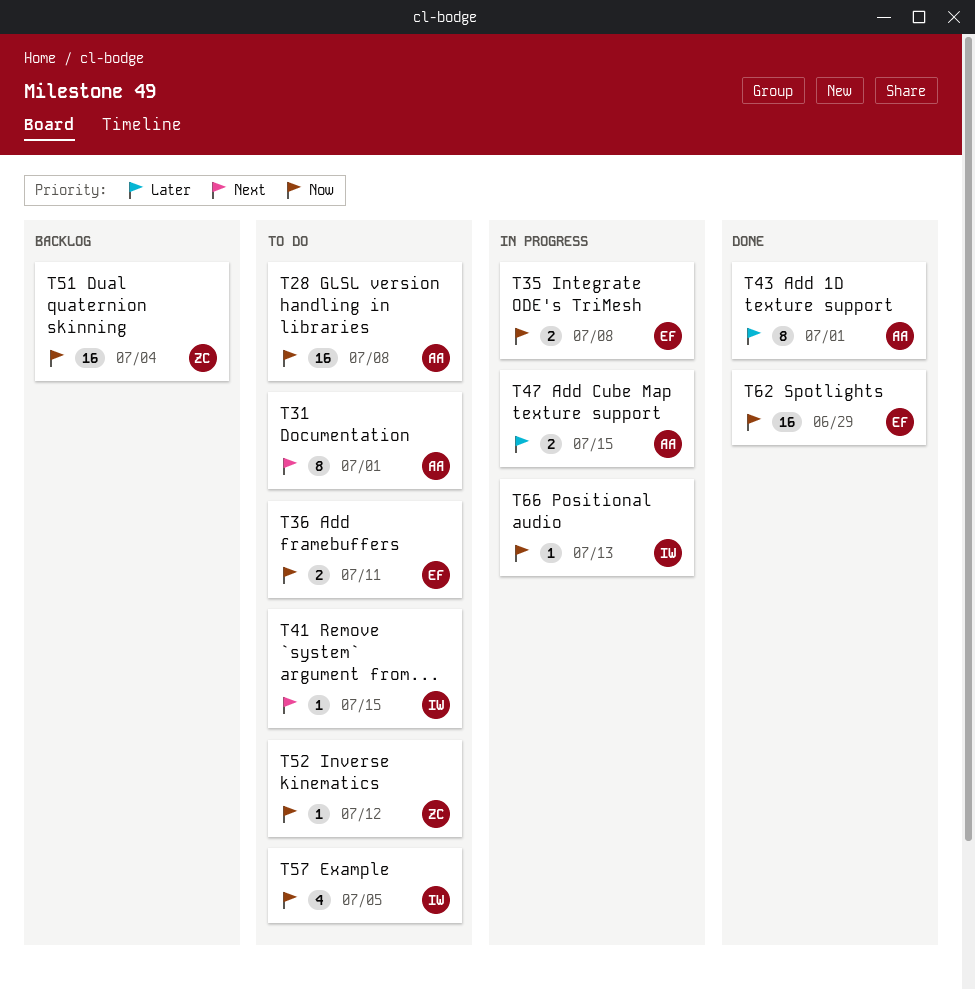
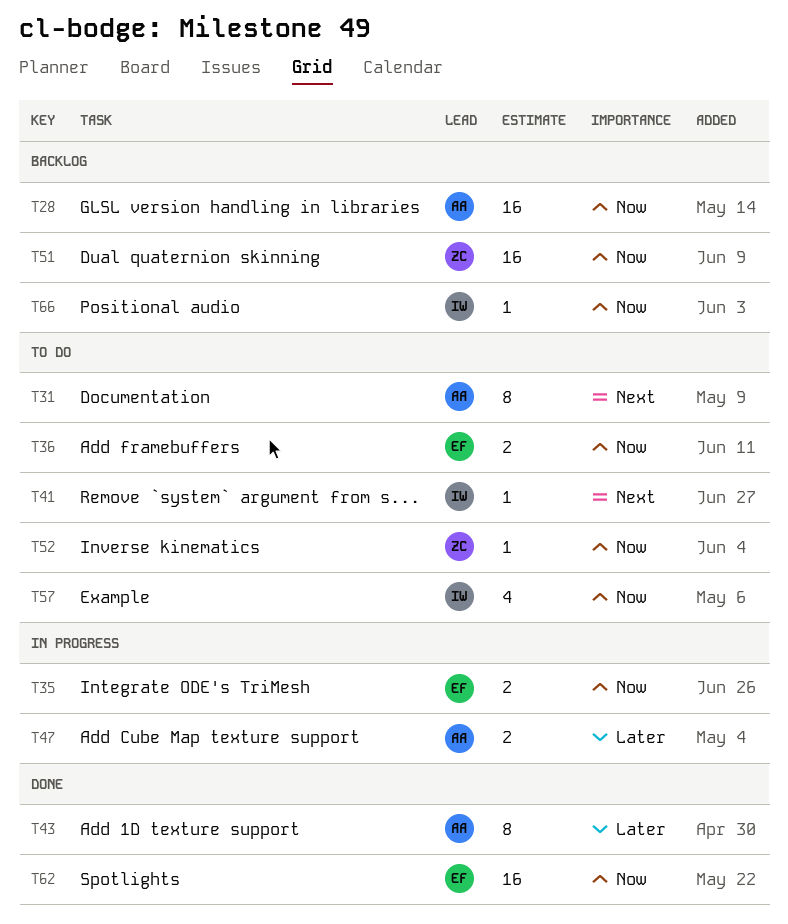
T28, status: To do -> Backlog
T66, status: In progress -> Backlog

